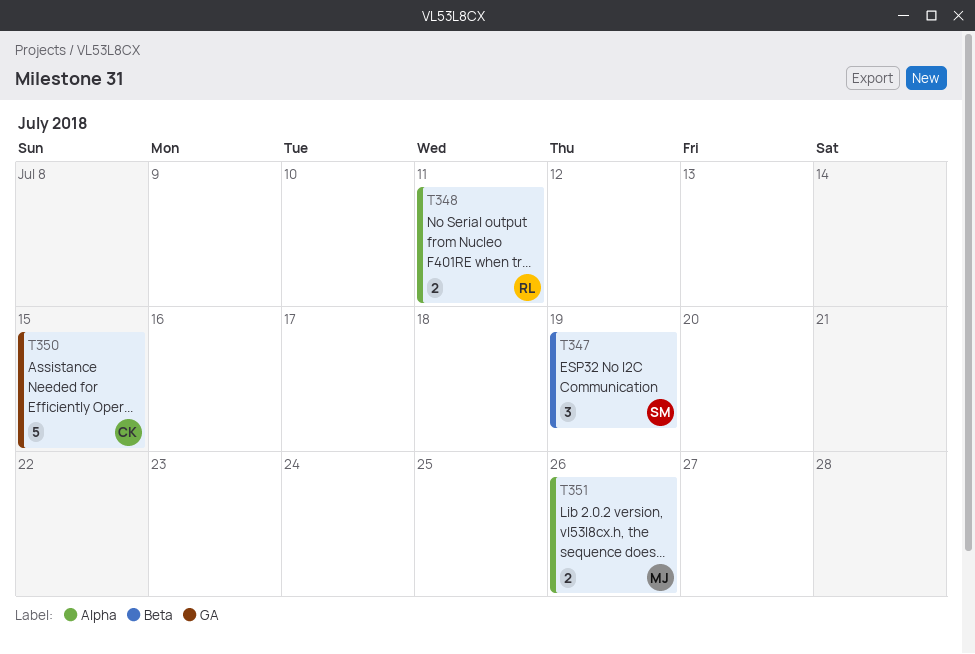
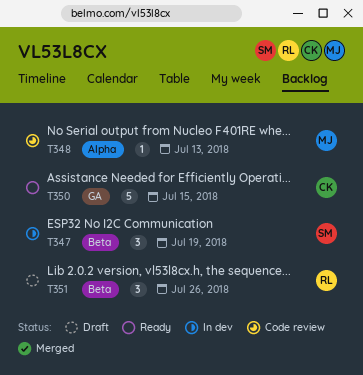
T348, owner: RL -> MJ
T348, estimate: 2 -> 1
T348, due: Jul 11 -> Jul 13
T351, owner: MJ -> RL
T351, label: Alpha -> Beta
T351, estimate: 2 -> 3

